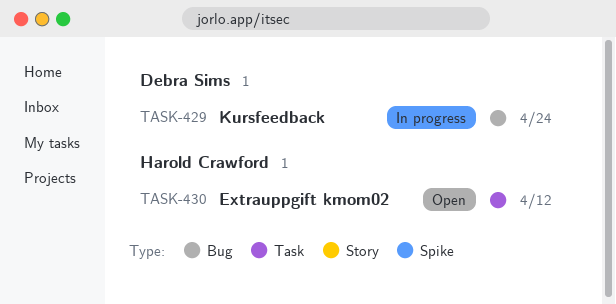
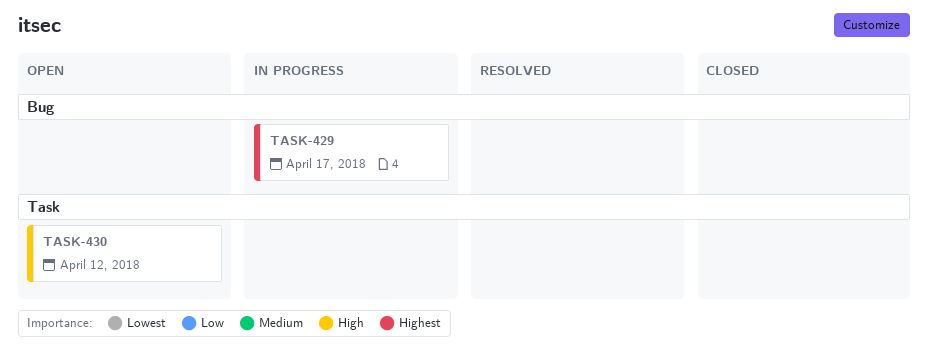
TASK-429, due: Apr 24 -> Apr 17

